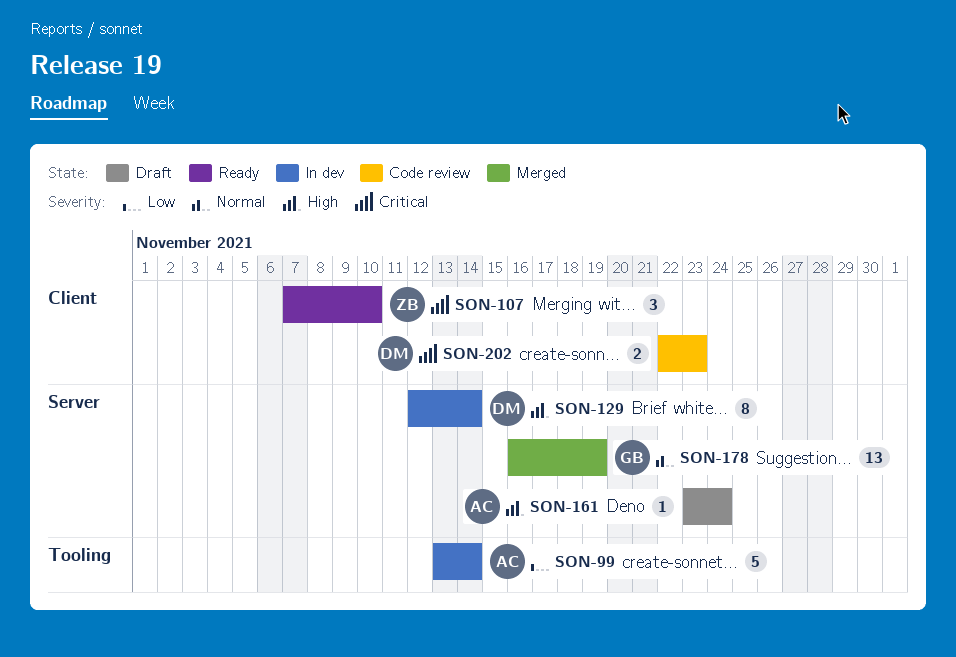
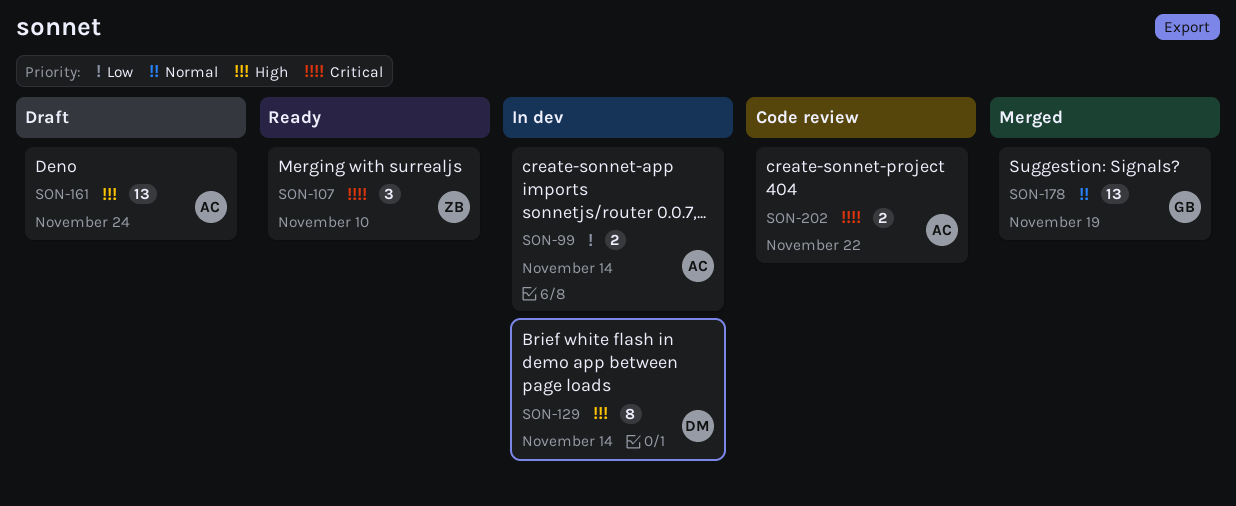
SON-99, estimate: 5 -> 2
SON-161, estimate: 1 -> 13
SON-202, owner: DM -> AC
SON-202, due: Nov 23 -> Nov 22

